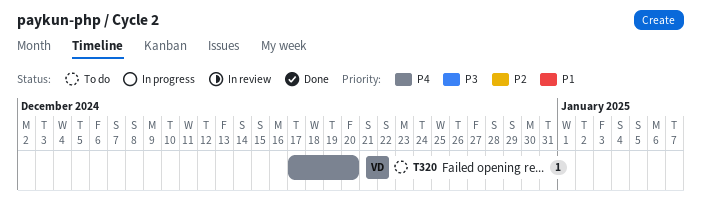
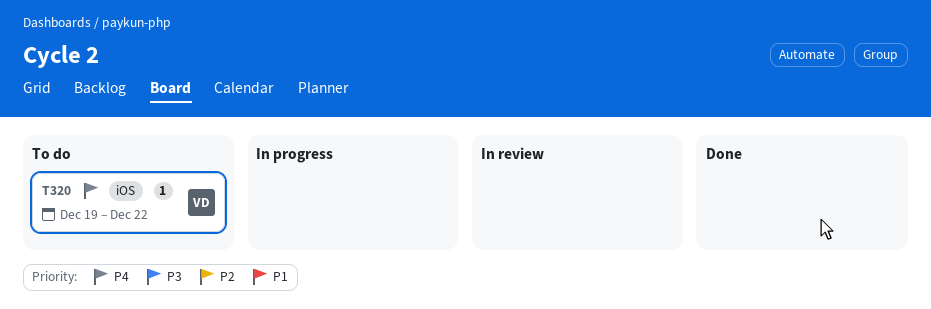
T320, start: Dec 17 -> Dec 19
T320, due: Dec 20 -> Dec 22

